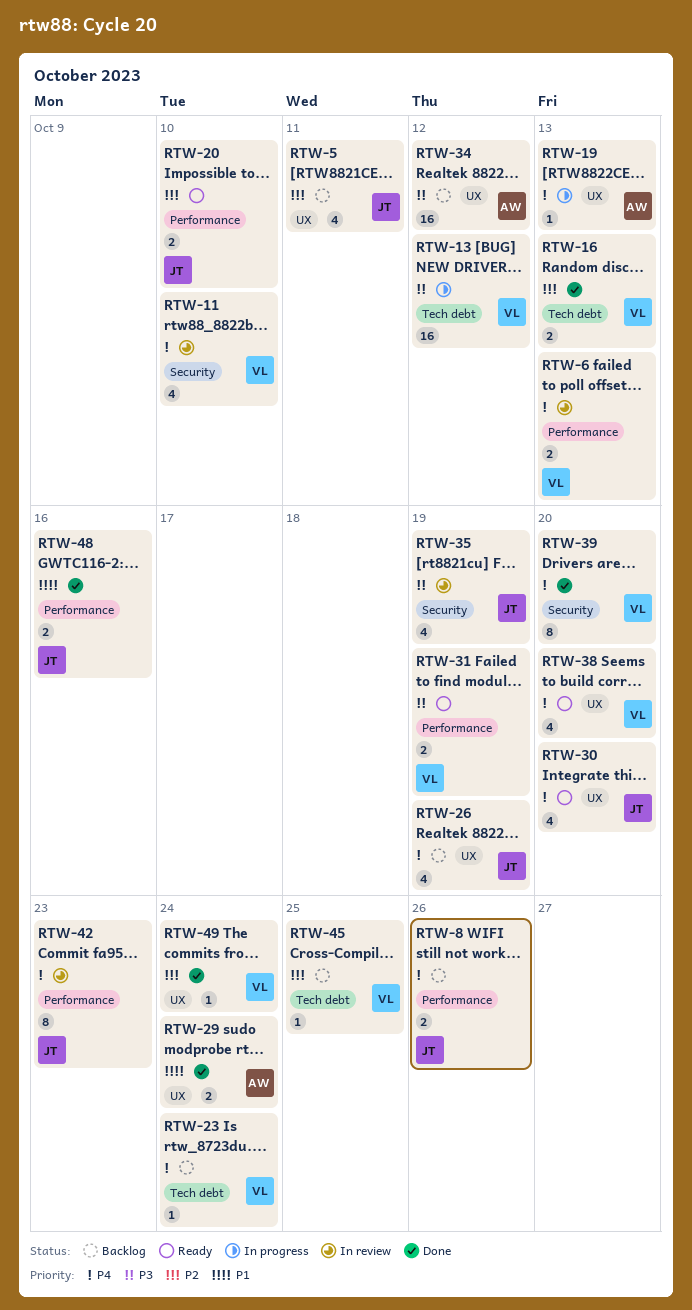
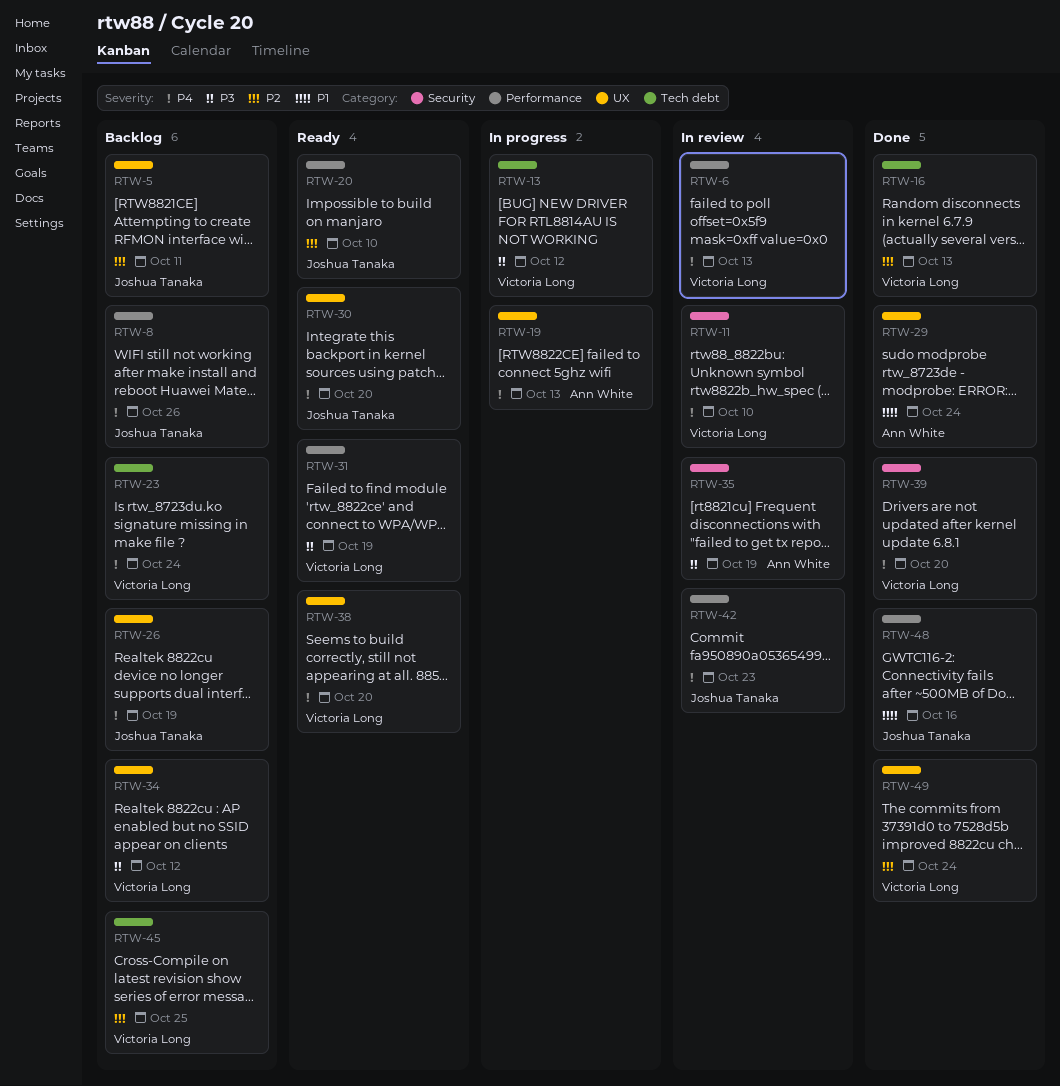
RTW-34, owner: Ann White -> Victoria Long
RTW-35, owner: Joshua Tanaka -> Ann White

